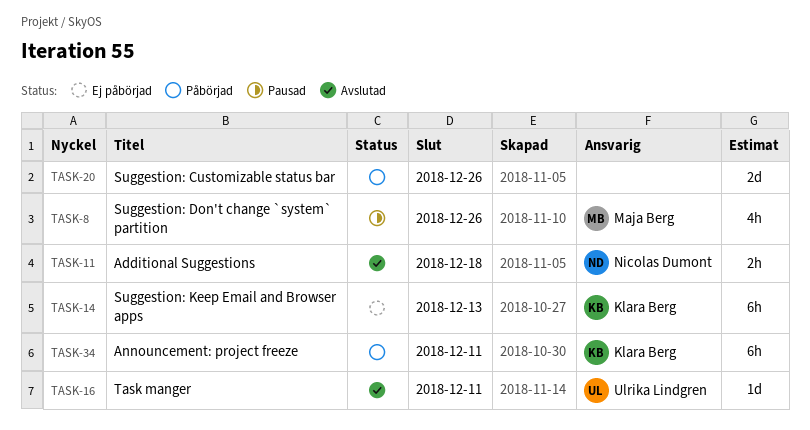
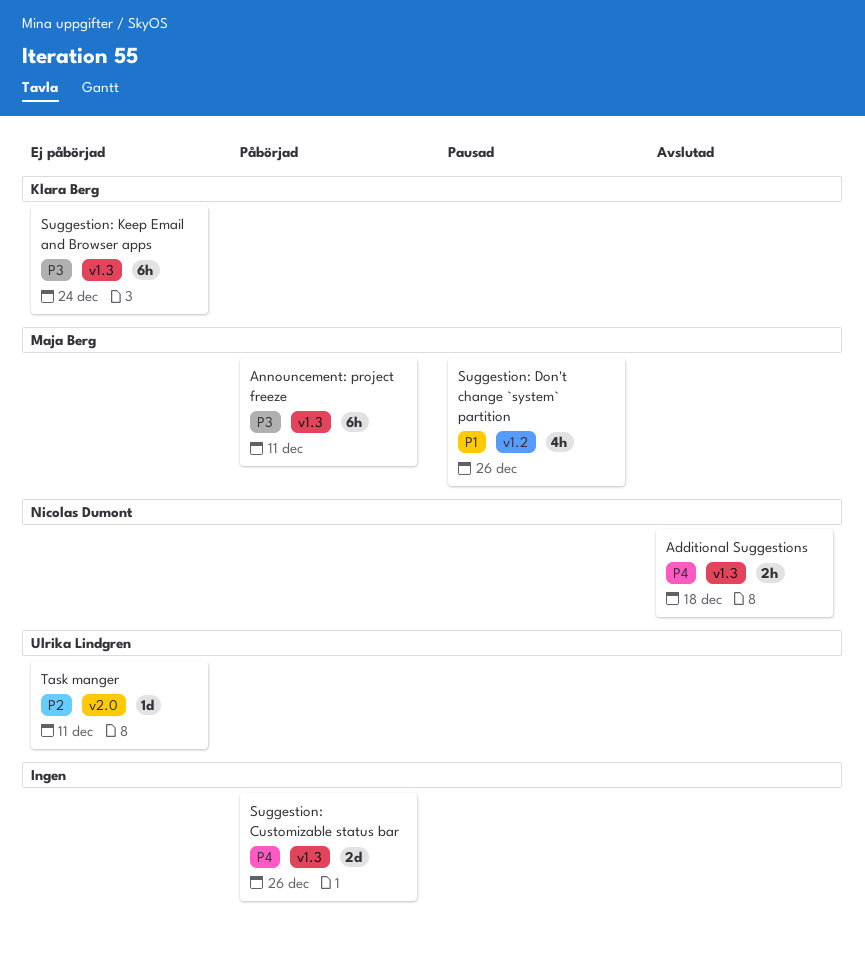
Announcement: project freeze, owner: Klara Berg -> Maja Berg
Suggestion: Keep Email and Browser apps, due: Dec 13 -> Dec 24
Task manger, status: Avslutad -> Ej påbörjad

